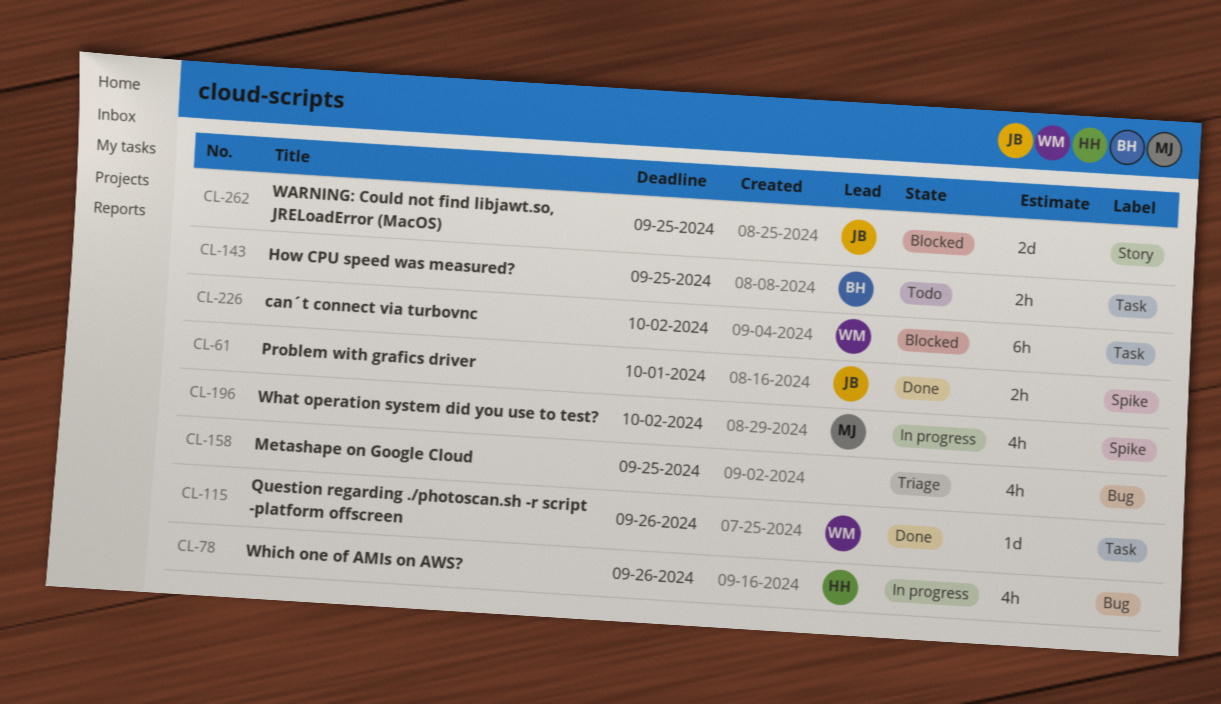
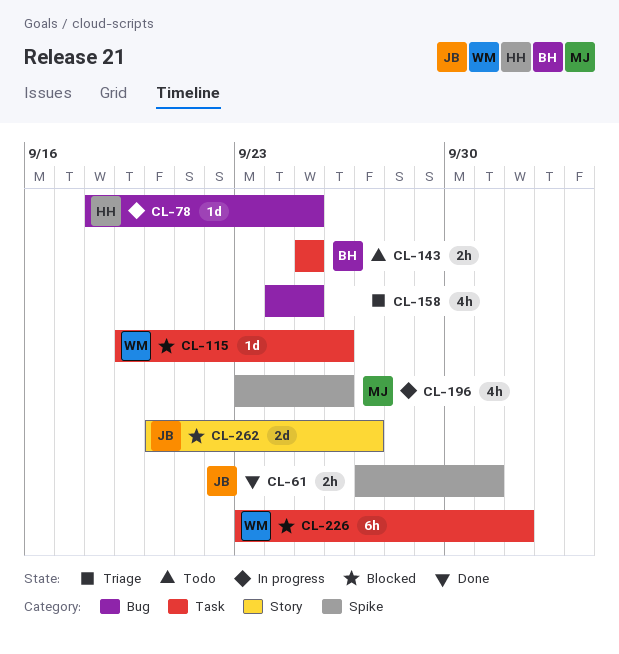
CL-78, estimate: 4h -> 1d
CL-78, due: Sep 26 -> Sep 25
CL-115, status: Done -> Blocked
CL-196, due: Oct 2 -> Sep 26
CL-262, due: Sep 25 -> Sep 27

